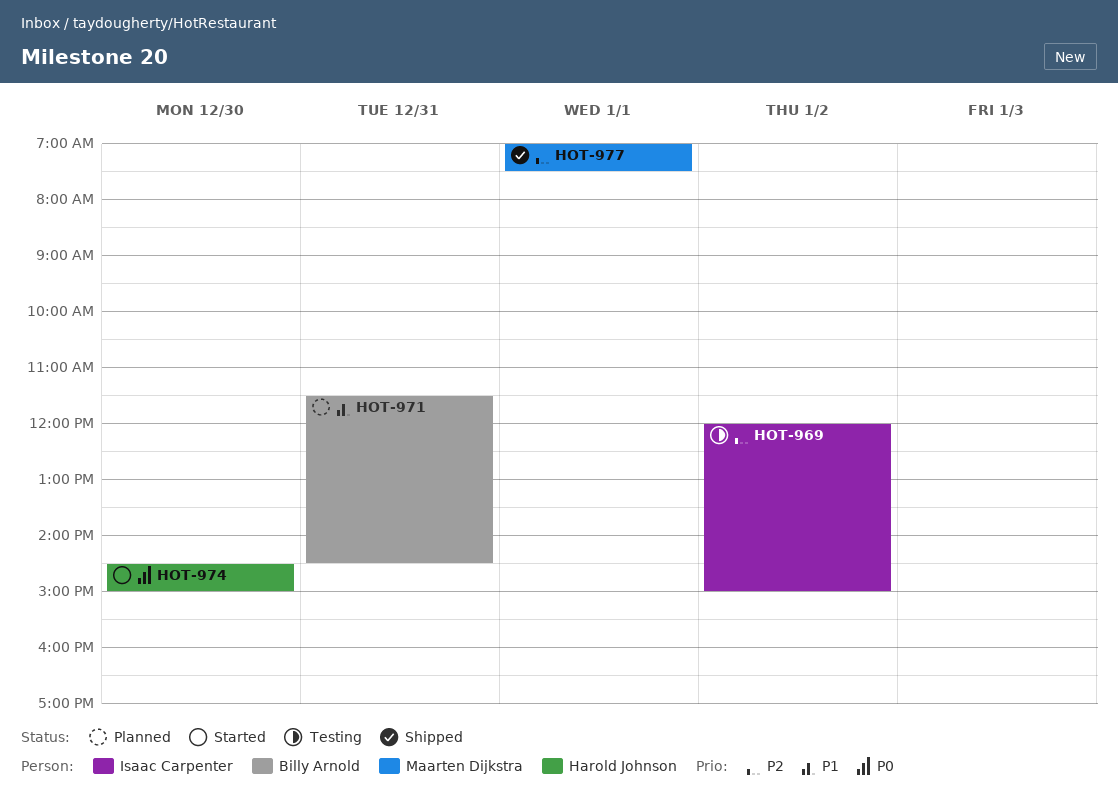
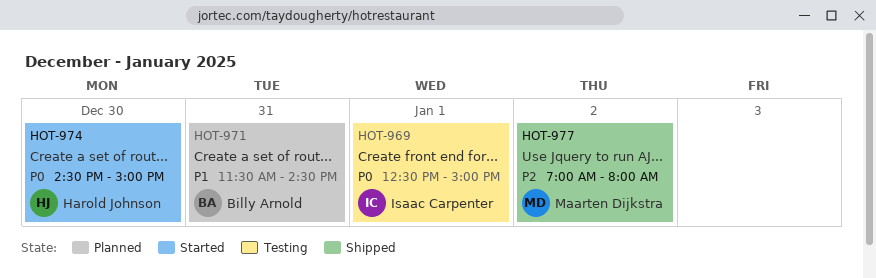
HOT-969, priority: P2 -> P0
HOT-969, day: Jan 2 -> Jan 1
HOT-969, begins: 12:00 -> 12:30
HOT-977, day: Jan 1 -> Jan 2
HOT-977, ends: 07:30 -> 08:00

